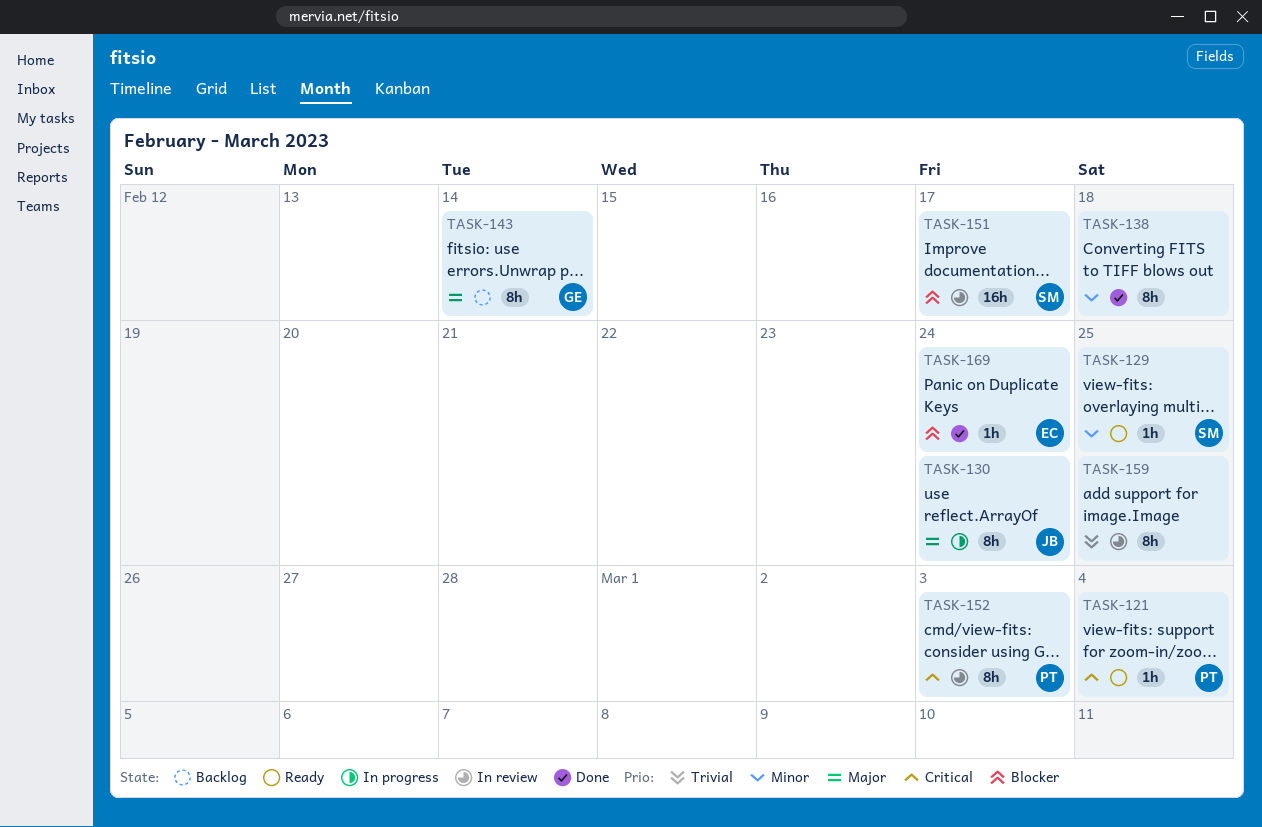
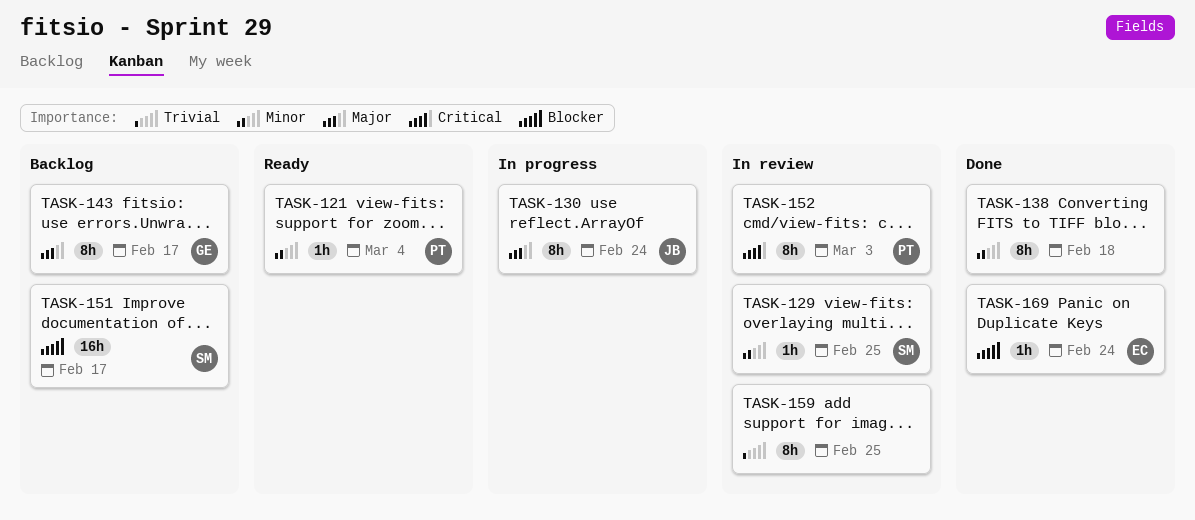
TASK-121, priority: Critical -> Minor
TASK-129, status: Ready -> In review
TASK-143, due: Feb 14 -> Feb 17
TASK-151, status: In review -> Backlog

